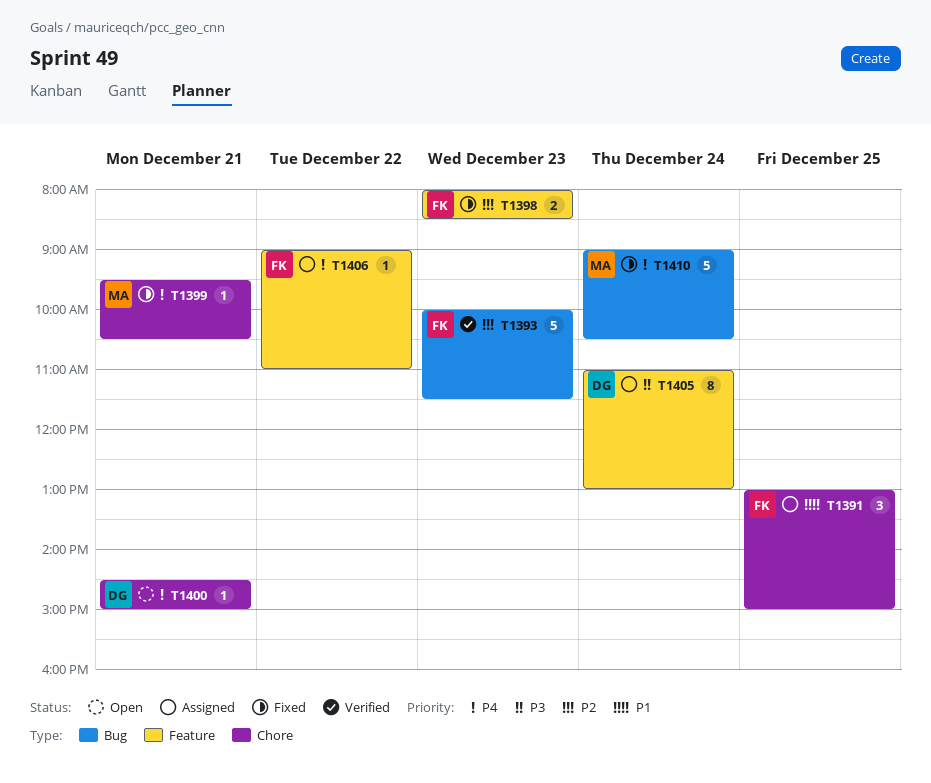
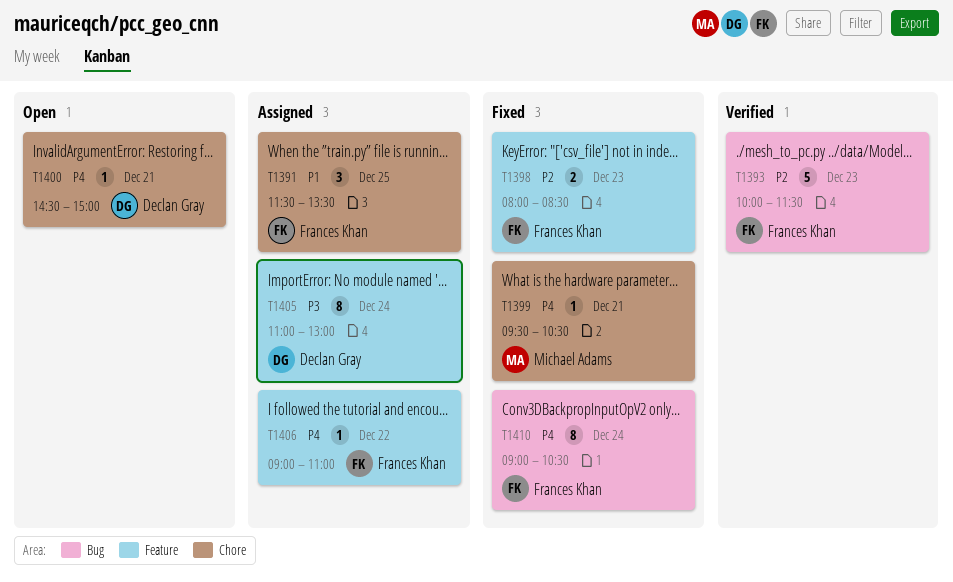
T1391, begins: 13:00 -> 11:30
T1391, ends: 15:00 -> 13:30
T1410, owner: Michael Adams -> Frances Khan
T1410, estimate: 5 -> 8

